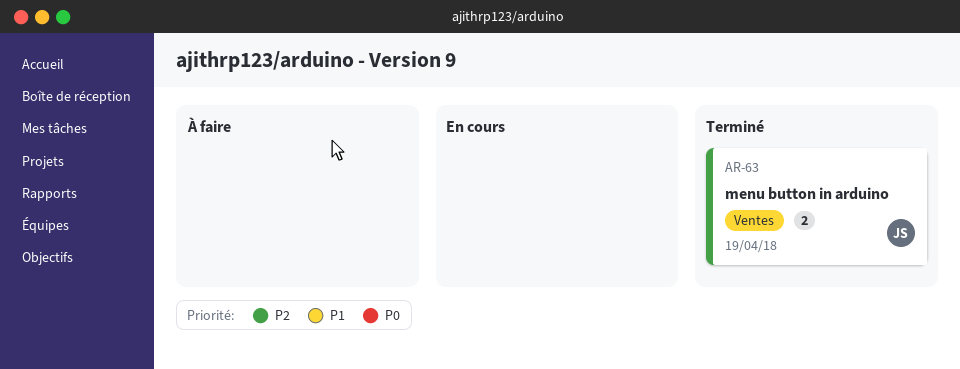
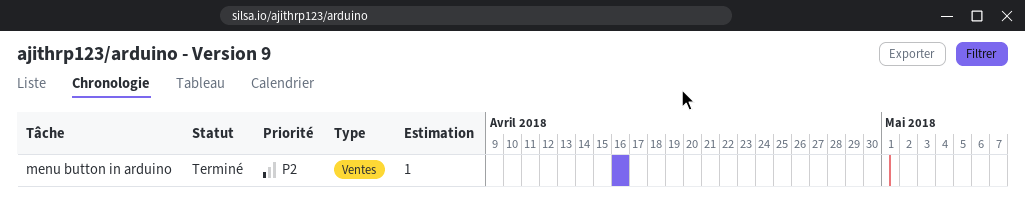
menu button in arduino, estimate: 2 -> 1
menu button in arduino, due: Apr 19 -> Apr 16

